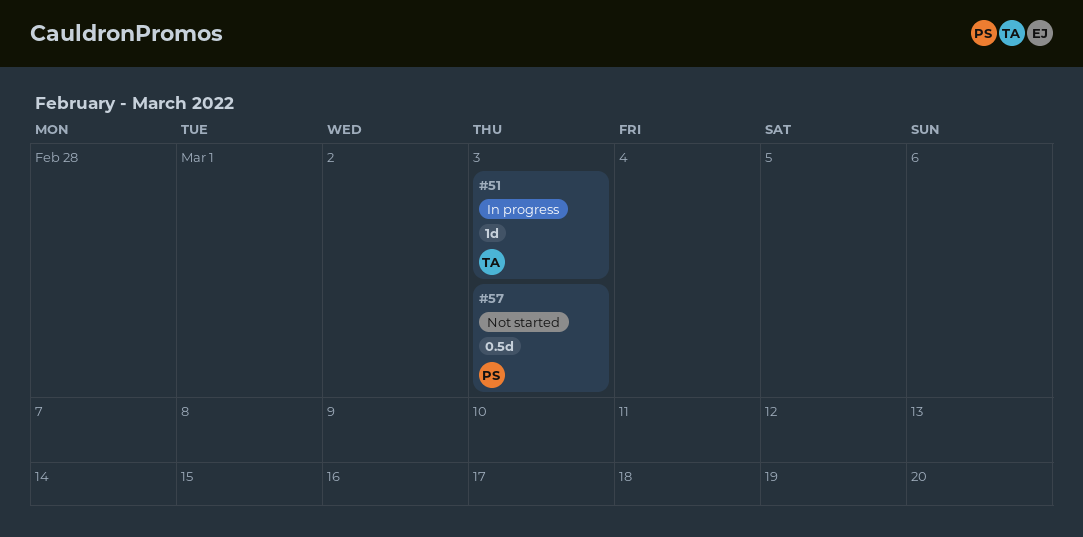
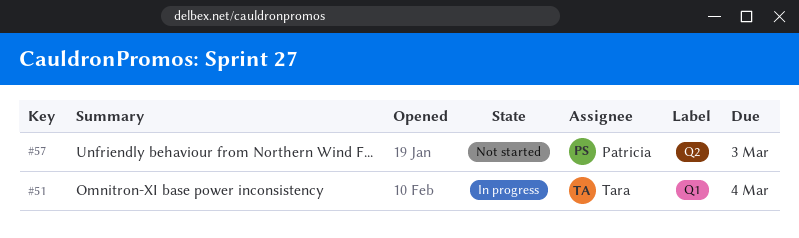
#51, due: Mar 3 -> Mar 4

